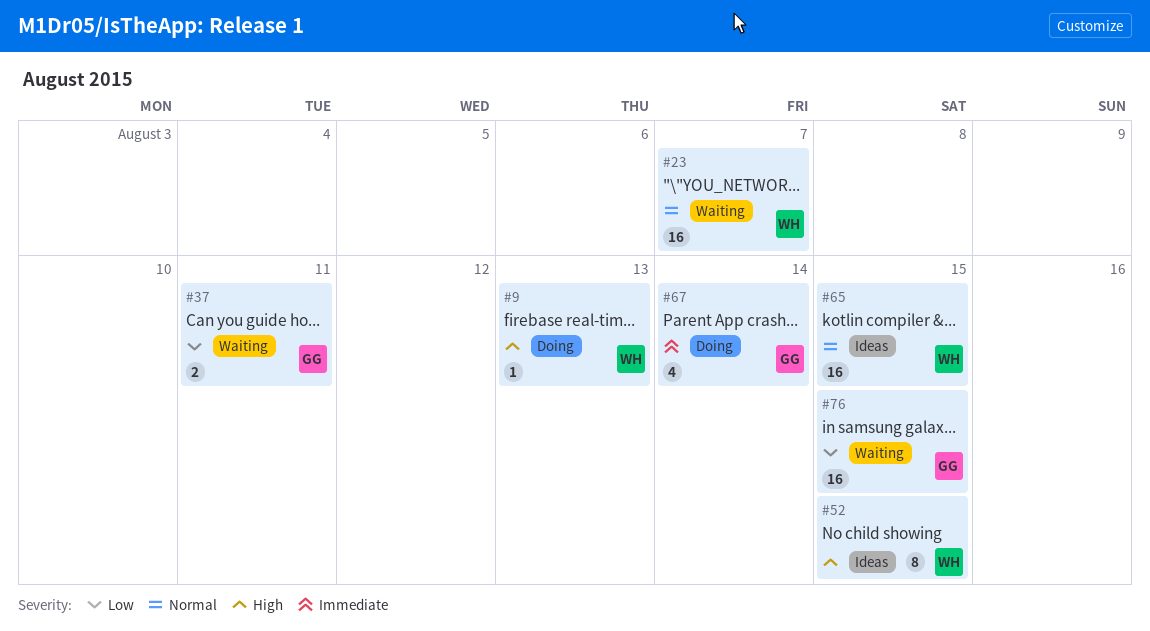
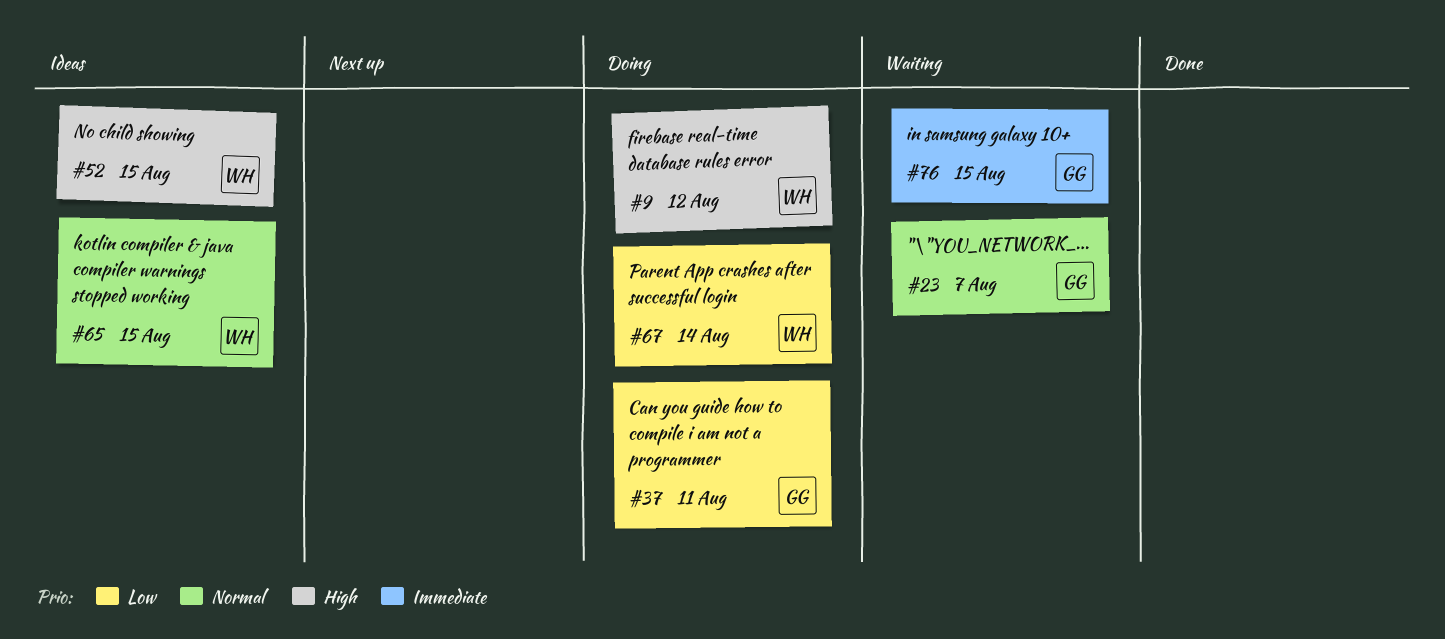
#9, due: Aug 13 -> Aug 12
#23, owner: WH -> GG
#37, status: Waiting -> Doing
#67, owner: GG -> WH
#67, priority: Immediate -> Low
#76, priority: Low -> Immediate

